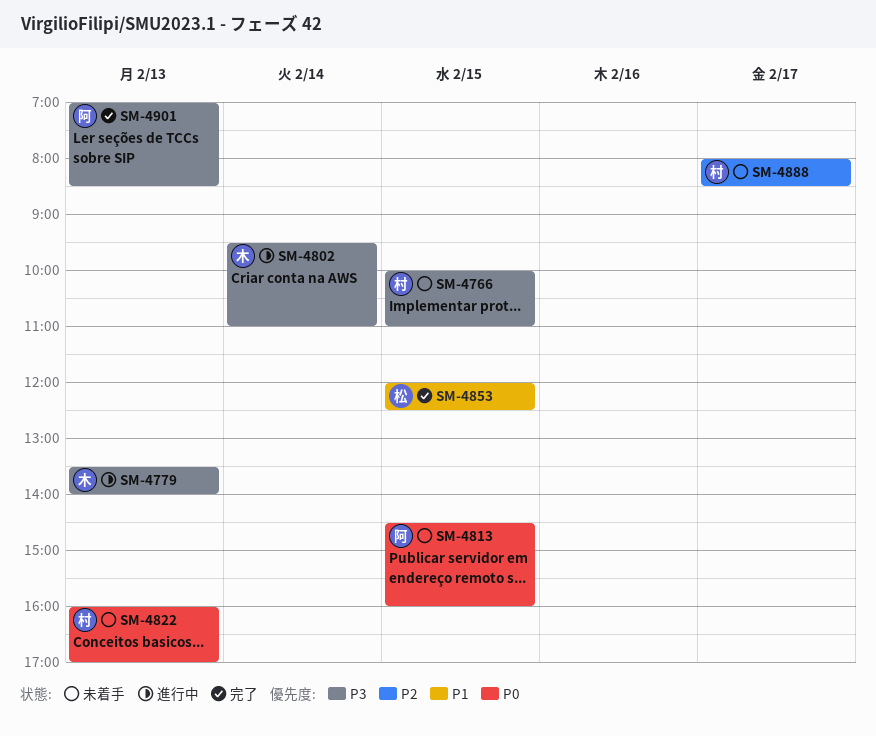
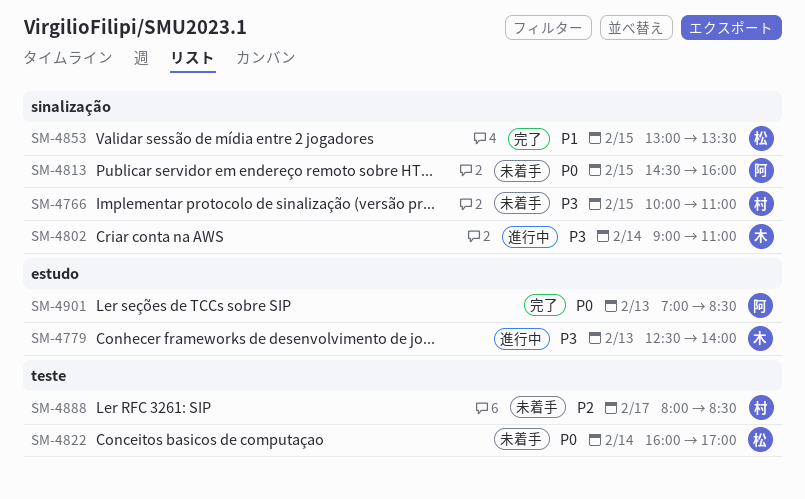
SM-4779, begins: 13:30 -> 12:30
SM-4802, begins: 09:30 -> 09:00
SM-4822, owner: 村 -> 松
SM-4822, day: Feb 13 -> Feb 14
SM-4853, begins: 12:00 -> 13:00
SM-4853, ends: 12:30 -> 13:30
SM-4901, priority: P3 -> P0

